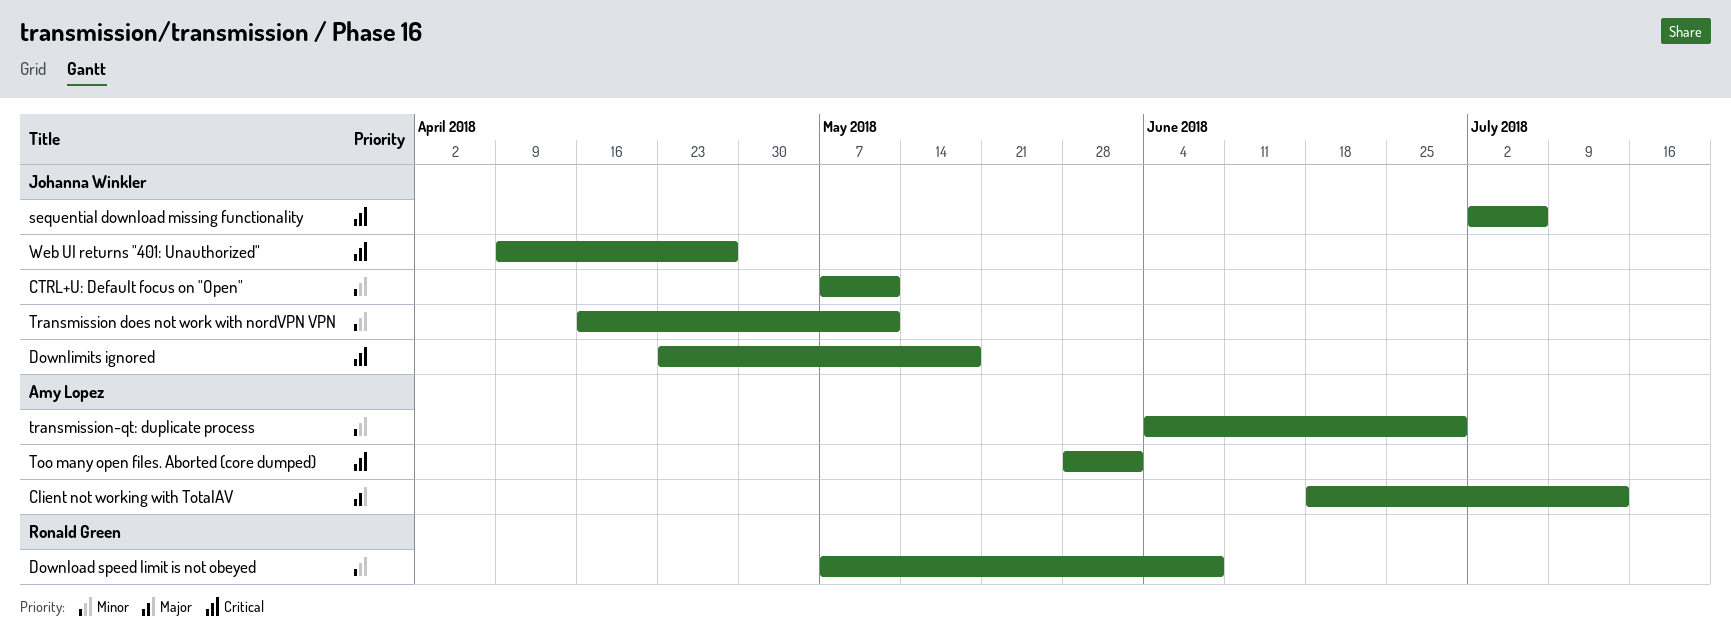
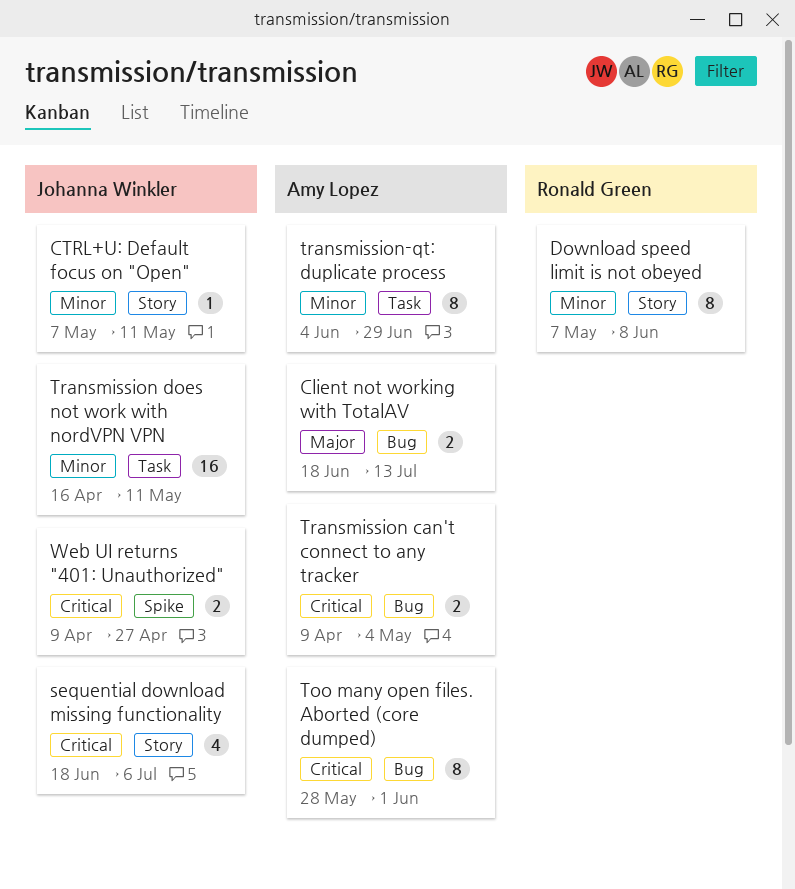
Downlimits ignored: present -> none
sequential download missing functionality, start: Jul 2 -> Jun 18
Transmission can't connect to any tracker: none -> present

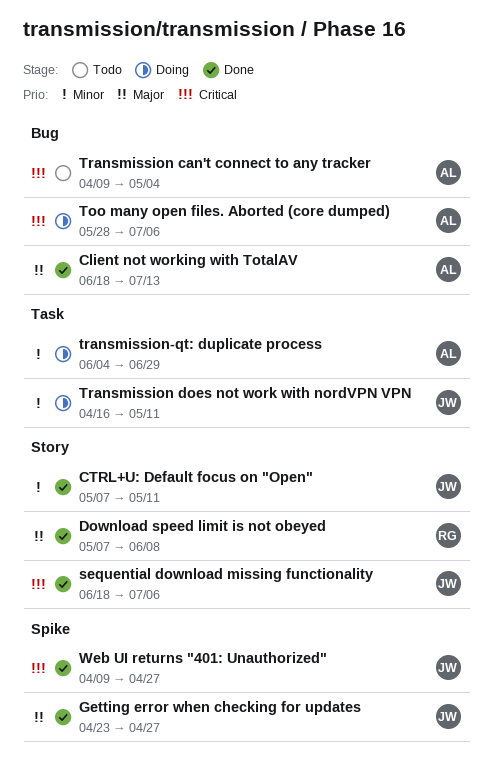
Download speed limit is not obeyed, priority: Minor -> Major
Getting error when checking for updates: none -> present
Too many open files. Aborted (core dumped), due: Jun 1 -> Jul 6

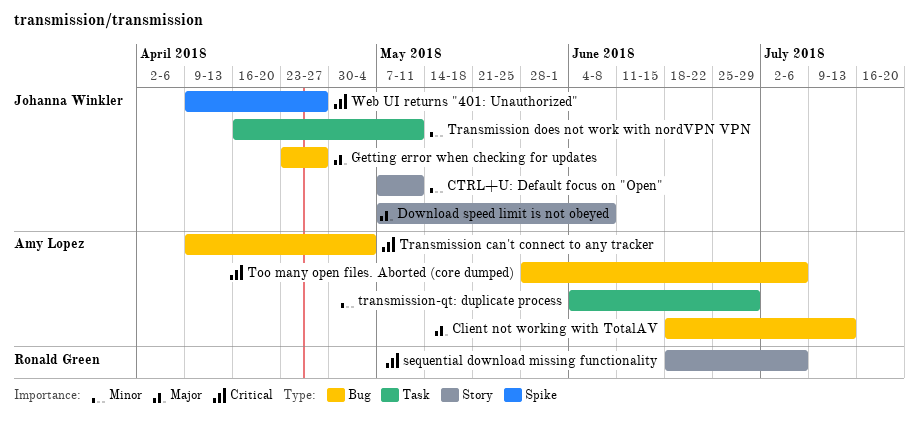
Download speed limit is not obeyed, owner: Ronald Green -> Johanna Winkler
Getting error when checking for updates, label: Spike -> Bug
sequential download missing functionality, owner: Johanna Winkler -> Ronald Green

